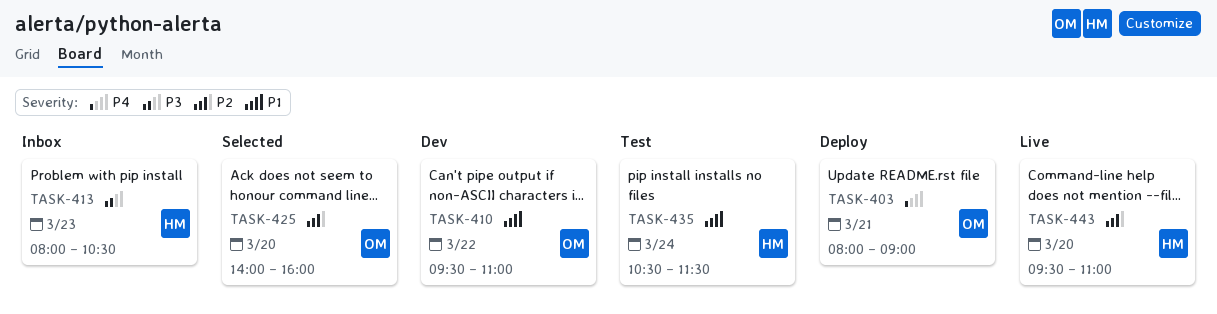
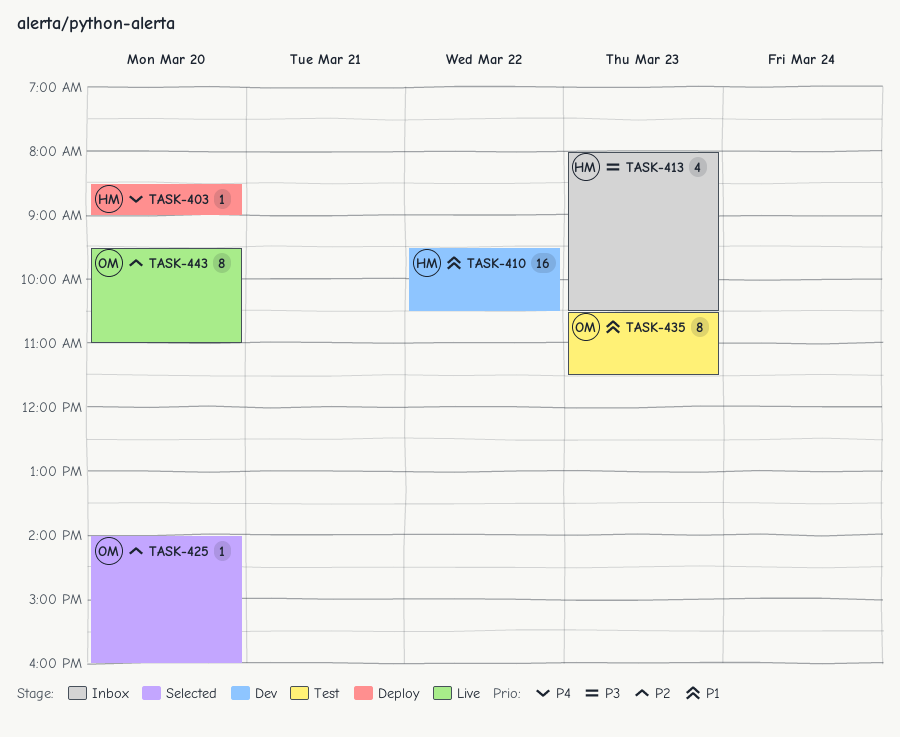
TASK-403, owner: OM -> HM
TASK-403, day: Mar 21 -> Mar 20
TASK-403, begins: 08:00 -> 08:30
TASK-410, owner: OM -> HM
TASK-410, ends: 11:00 -> 10:30
TASK-435, owner: HM -> OM
TASK-435, day: Mar 24 -> Mar 23
TASK-443, owner: HM -> OM

